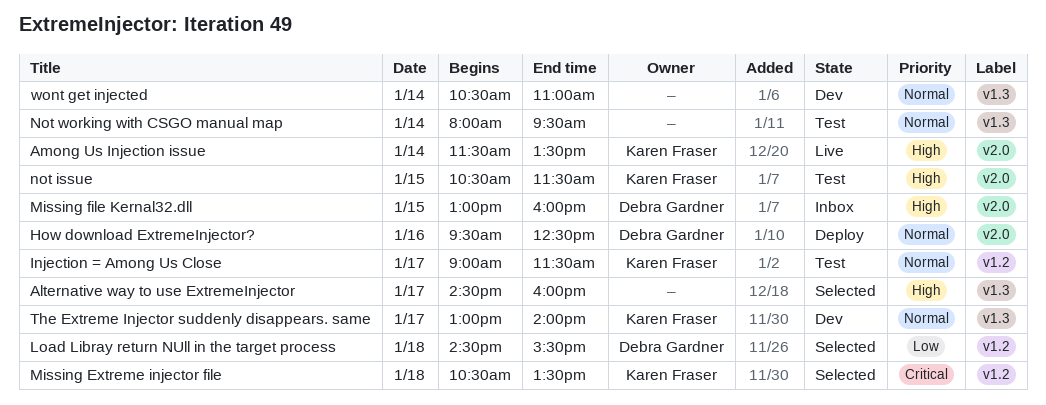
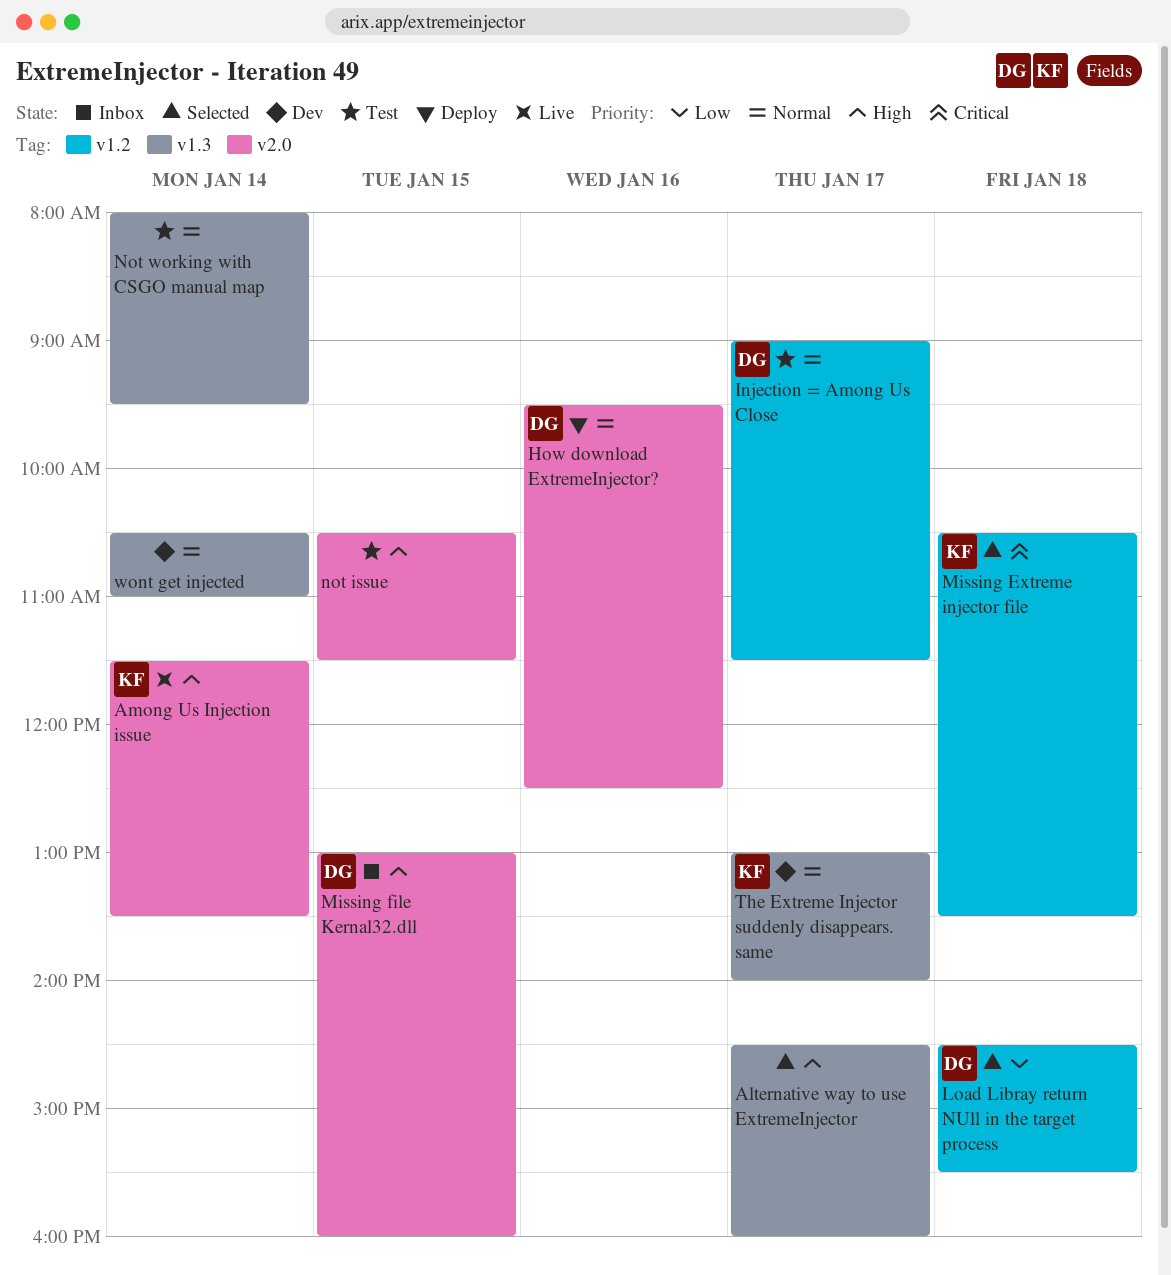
Injection = Among Us Close, owner: Karen Fraser -> Debra Gardner
not issue, owner: Karen Fraser -> none

